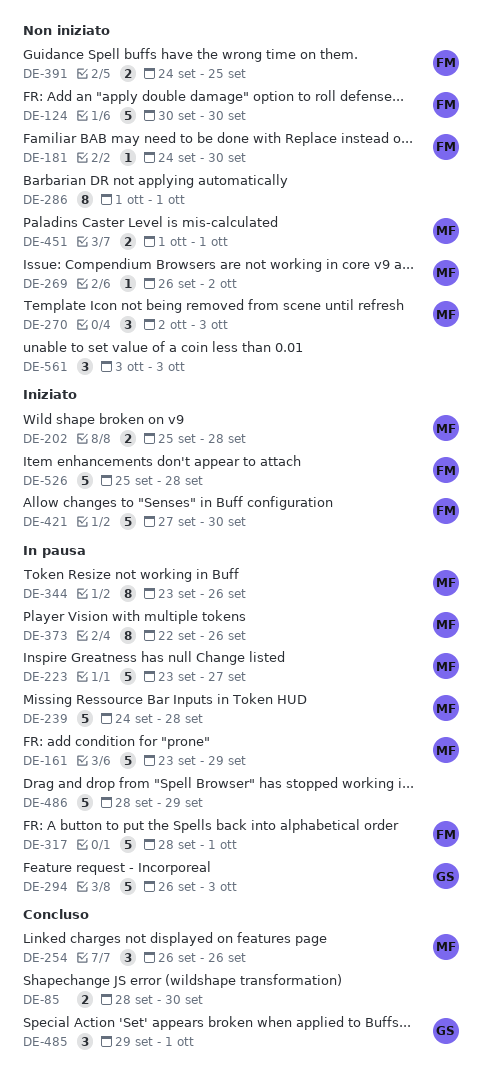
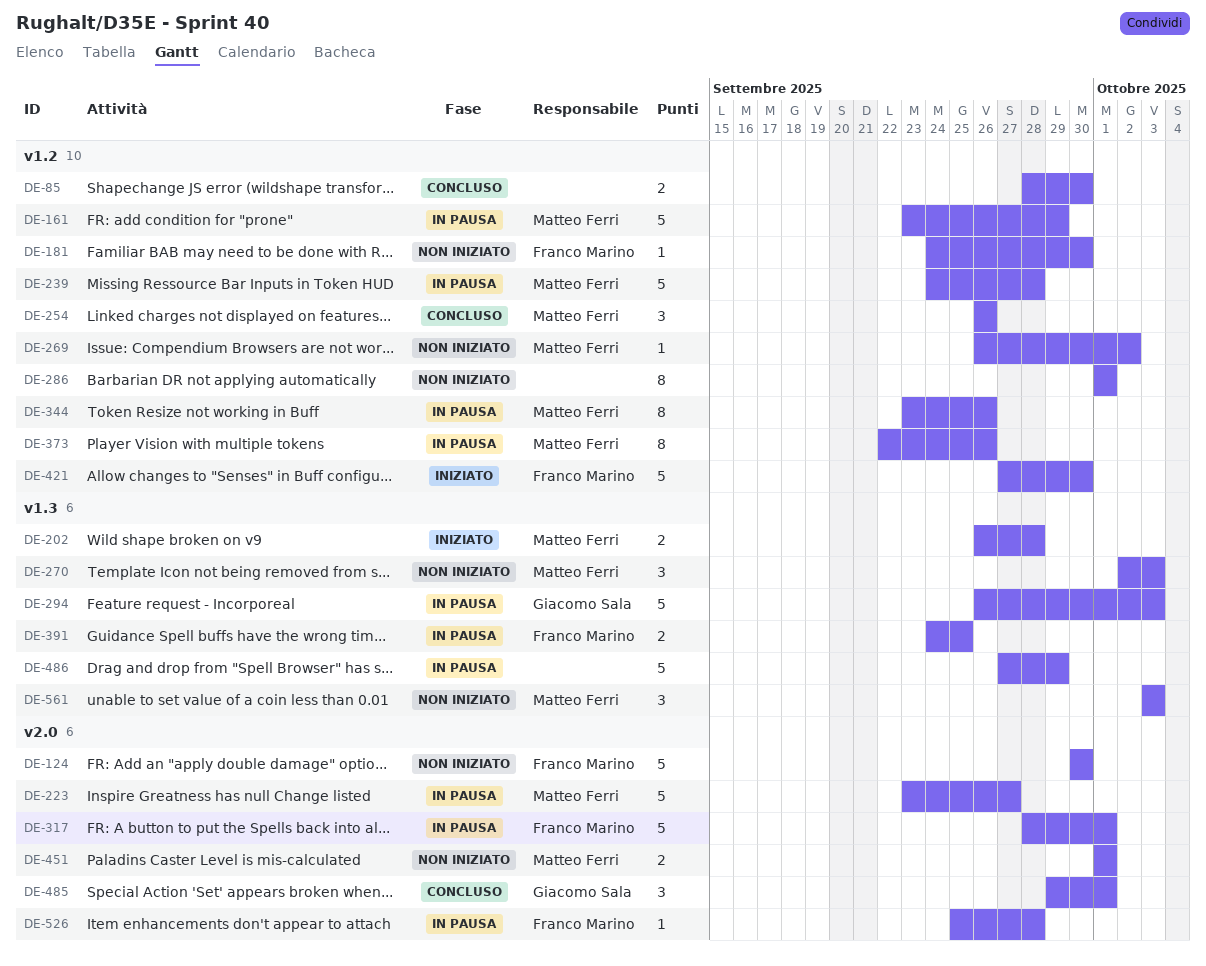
DE-202, start: Sep 25 -> Sep 26
DE-391, status: Non iniziato -> In pausa
DE-486, start: Sep 28 -> Sep 27
DE-526, status: Iniziato -> In pausa
DE-526, estimate: 5 -> 1
DE-561, owner: none -> Matteo Ferri

